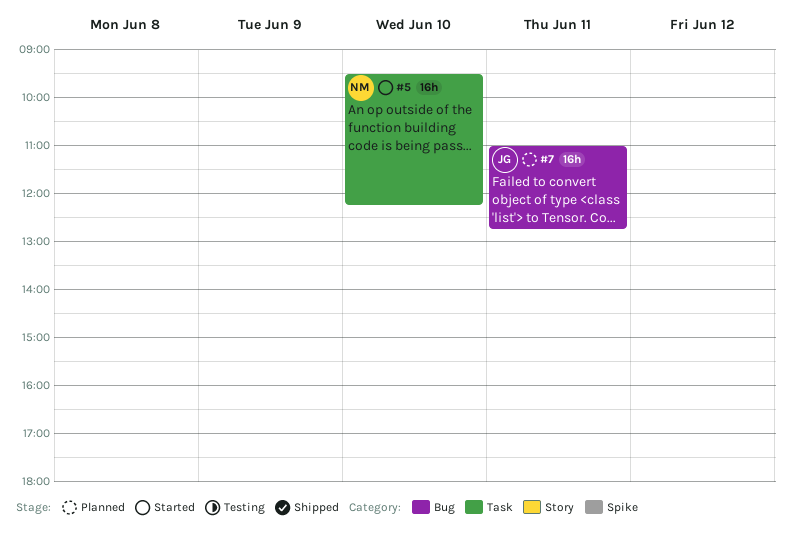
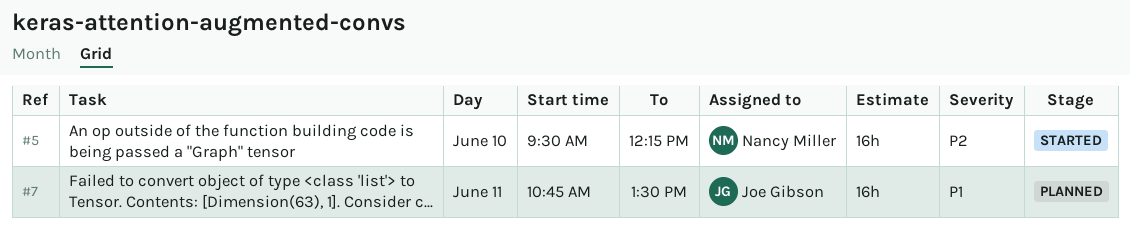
#7, begins: 11:00 -> 10:45
#7, ends: 12:45 -> 13:30

